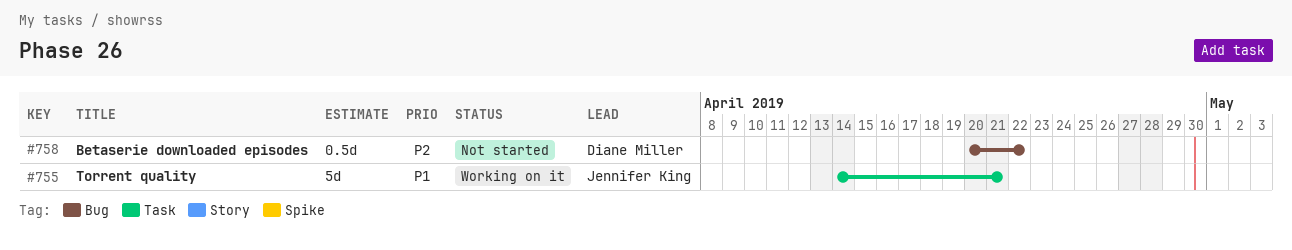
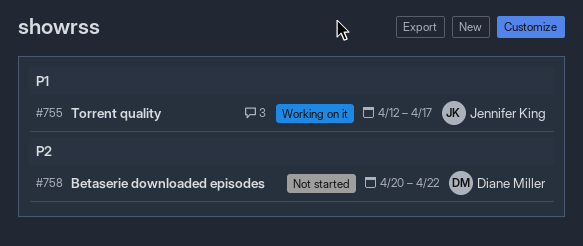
#755, start: Apr 14 -> Apr 12
#755, due: Apr 21 -> Apr 17

